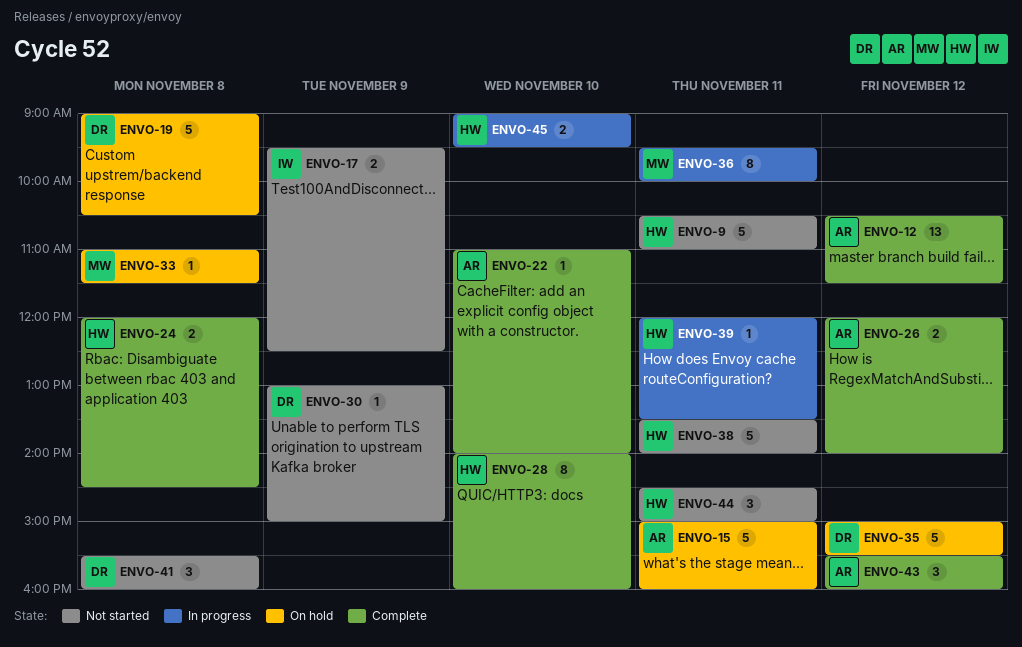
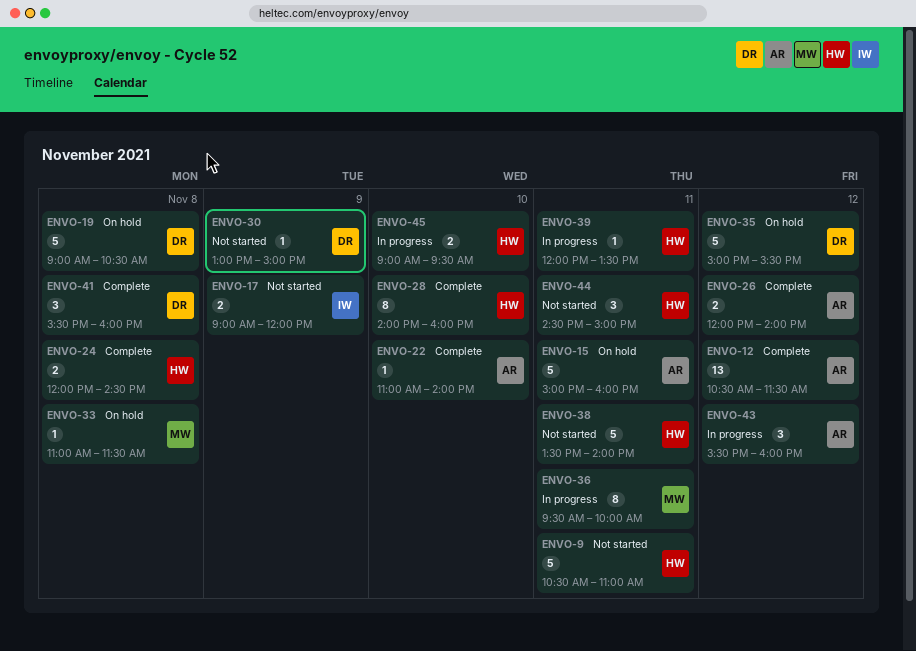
ENVO-17, begins: 09:30 -> 09:00
ENVO-17, ends: 12:30 -> 12:00
ENVO-41, status: Not started -> Complete
ENVO-43, status: Complete -> In progress

